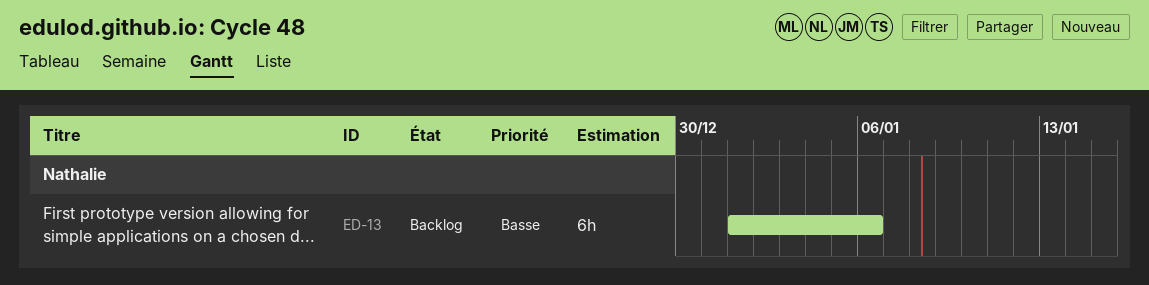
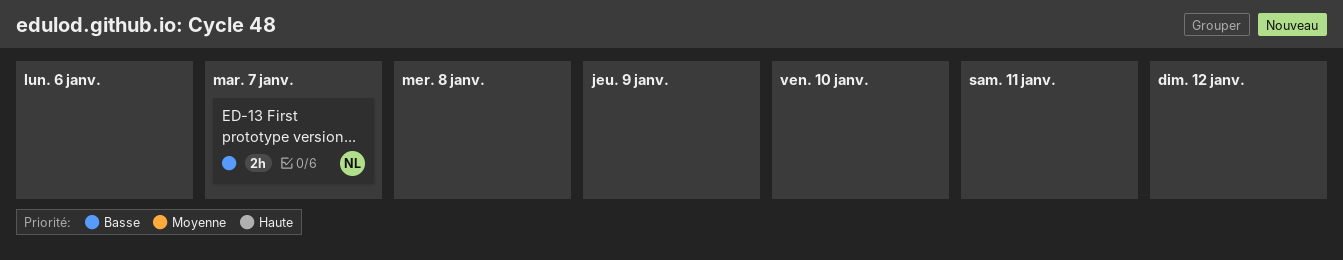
ED-13, estimate: 6h -> 2h
ED-13, due: Jan 6 -> Jan 7

